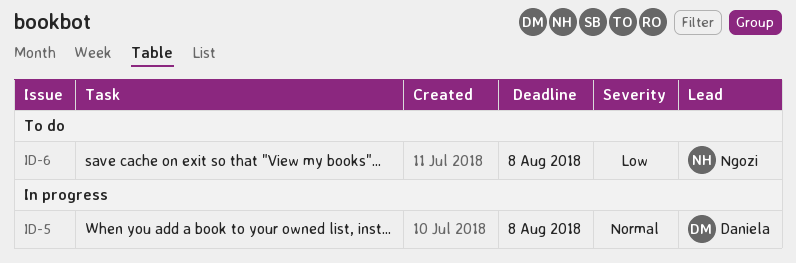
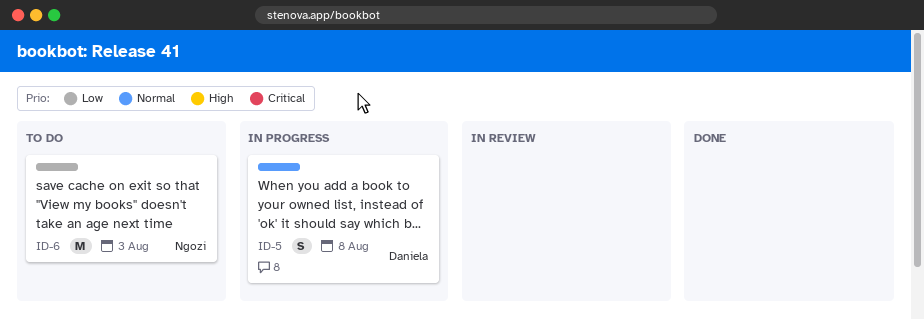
ID-6, due: Aug 8 -> Aug 3

